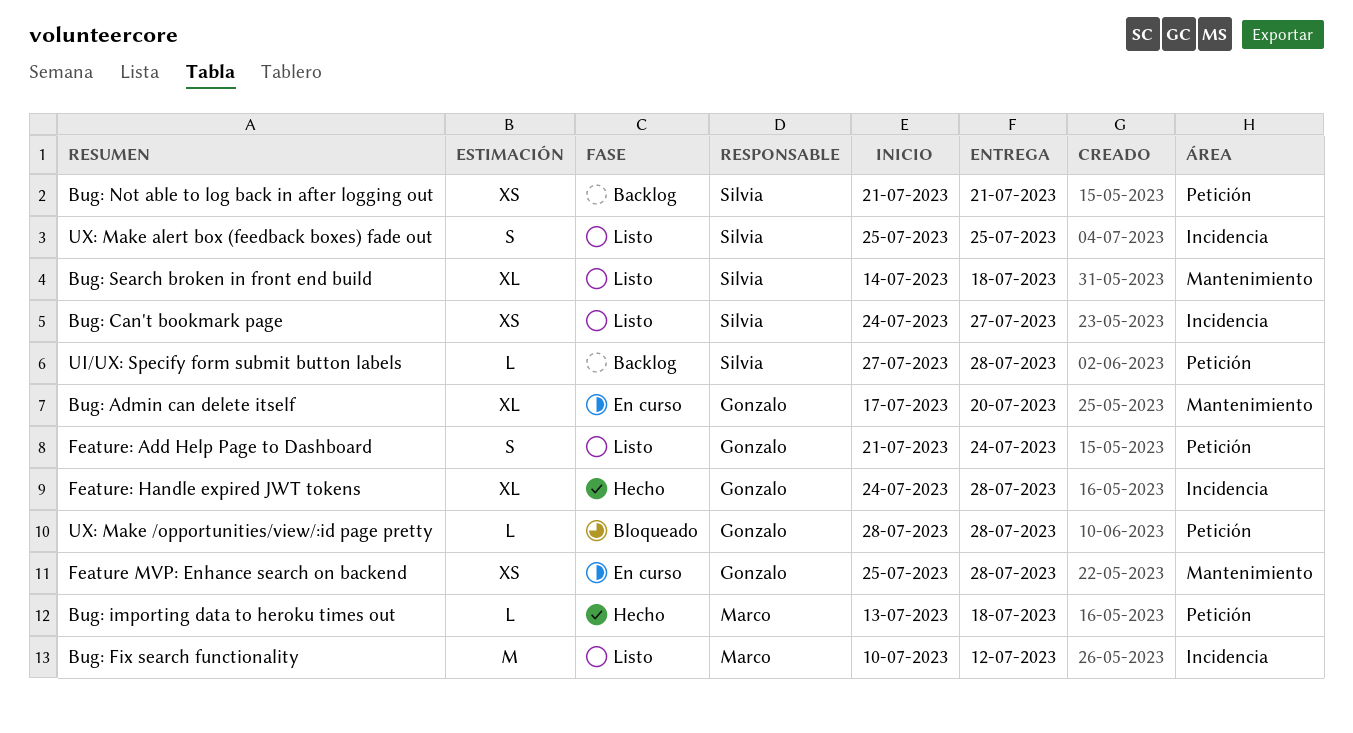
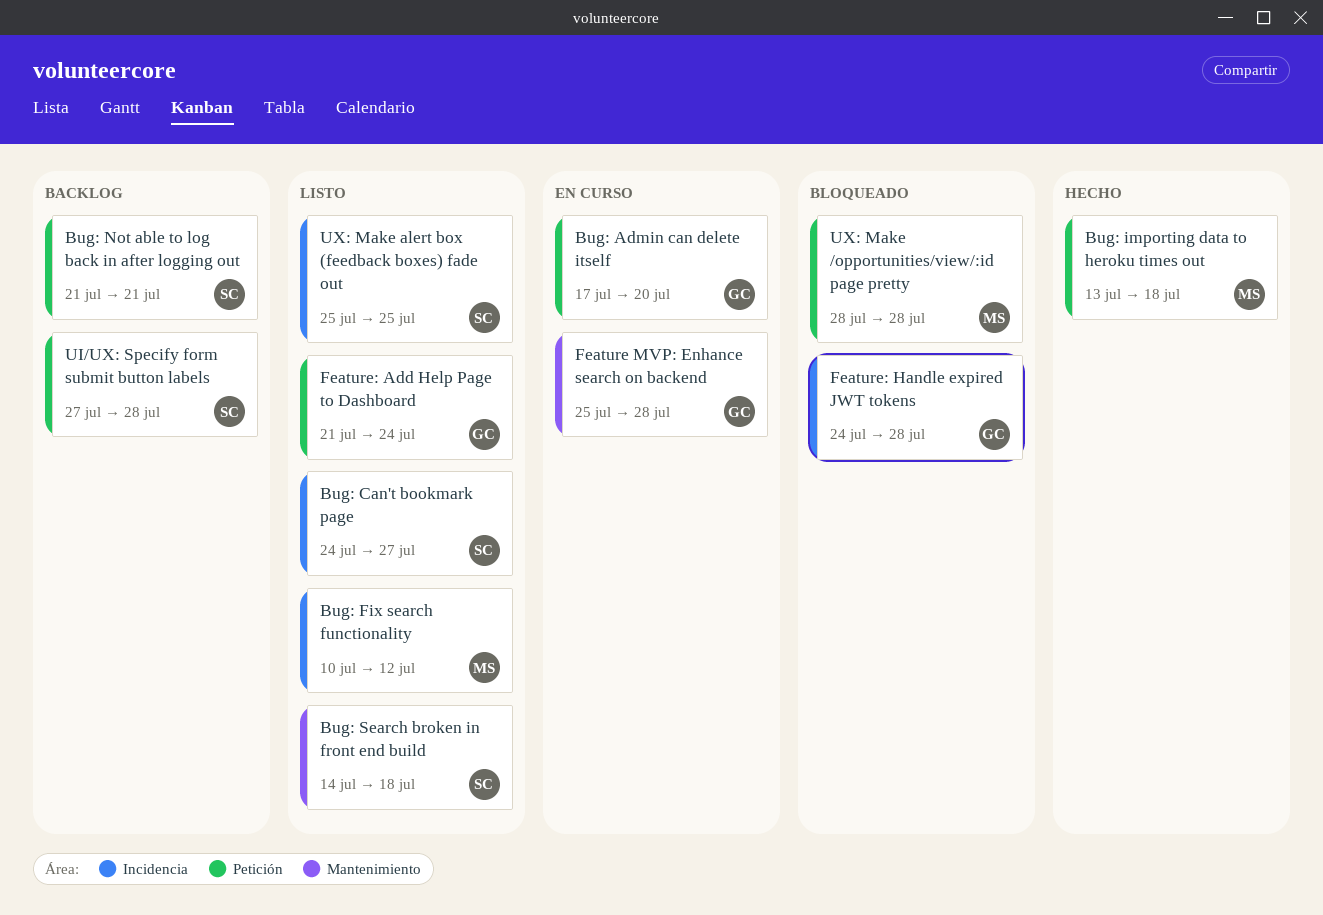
Bug: Admin can delete itself, label: Mantenimiento -> Petición
Feature: Handle expired JWT tokens, status: Hecho -> Bloqueado
UX: Make /opportunities/view/:id page pretty, owner: Gonzalo -> Marco

